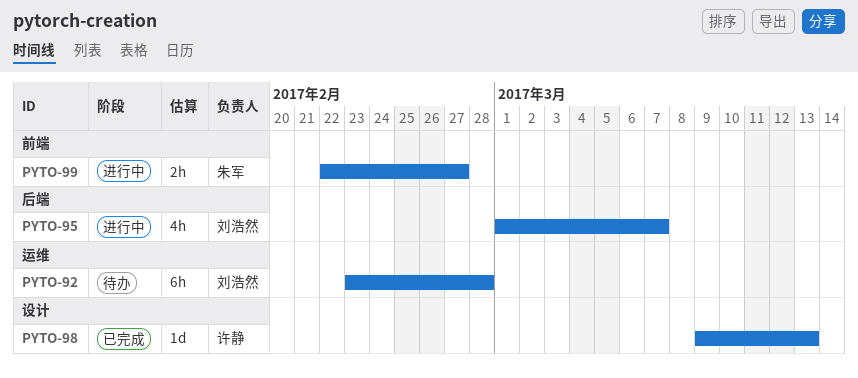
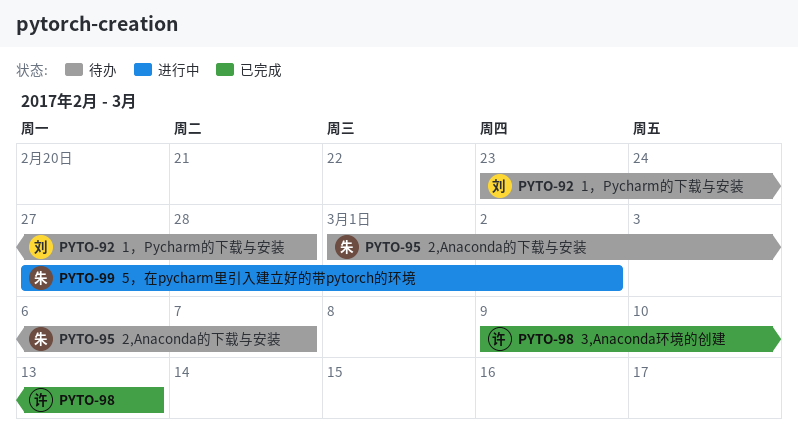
PYTO-95, status: 进行中 -> 待办
PYTO-95, owner: 刘浩然 -> 朱军
PYTO-99, start: Feb 22 -> Feb 27
PYTO-99, due: Feb 27 -> Mar 2

